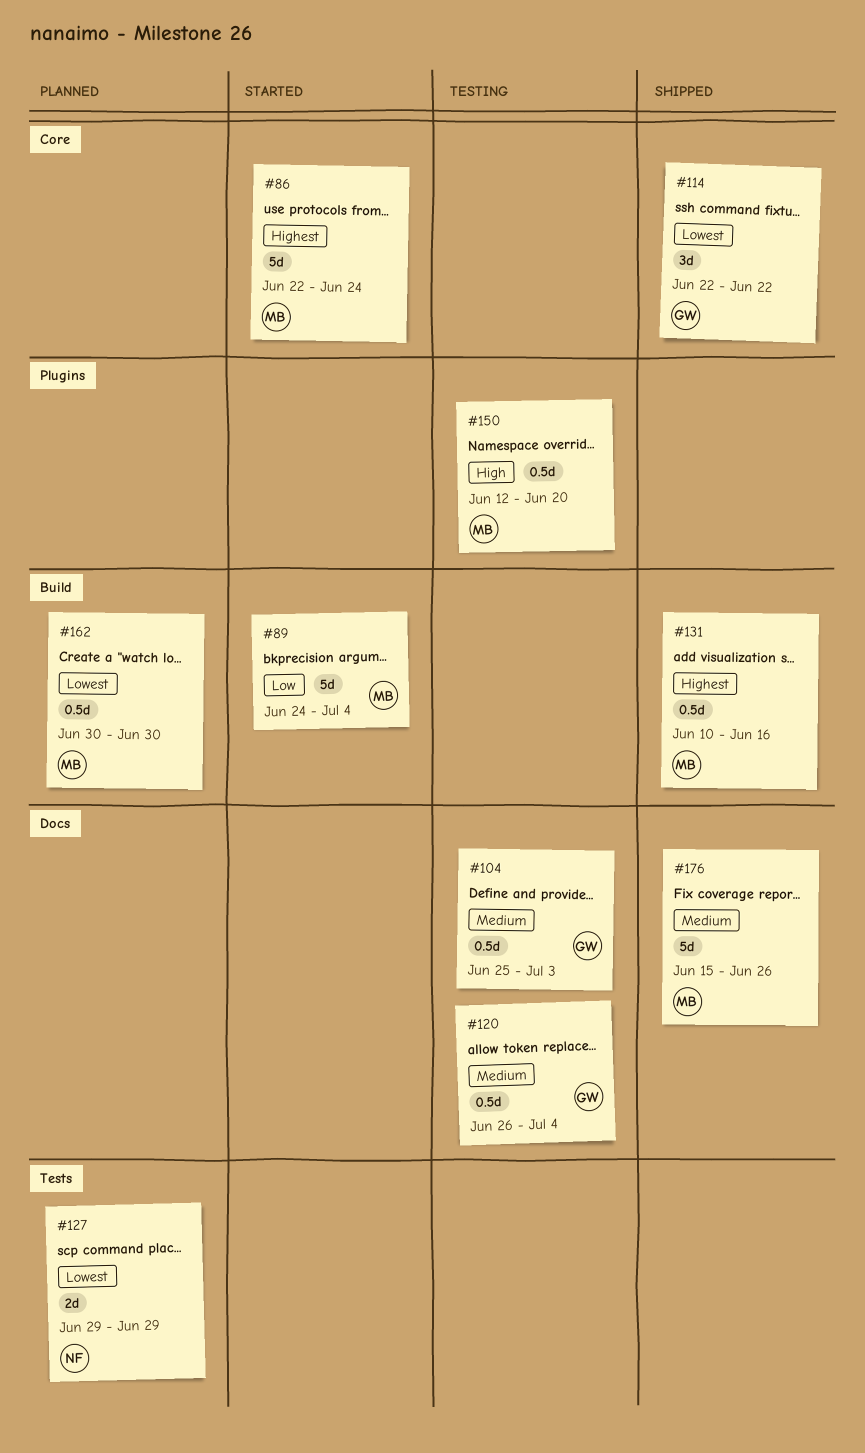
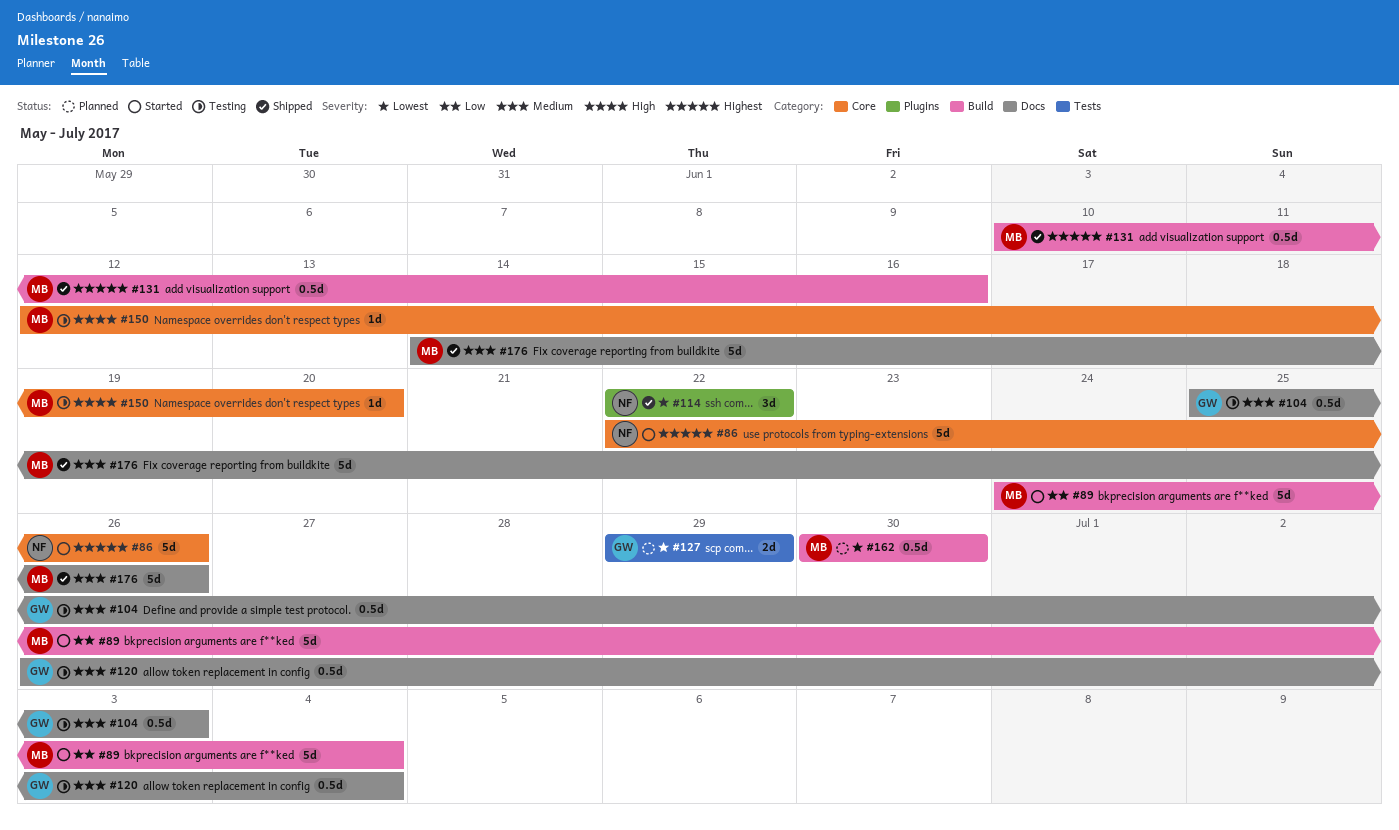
#86, owner: MB -> NF
#86, due: Jun 24 -> Jun 26
#114, owner: GW -> NF
#114, label: Core -> Plugins
#127, owner: NF -> GW
#150, label: Plugins -> Core
#150, estimate: 0.5d -> 1d
#176, start: Jun 15 -> Jun 14

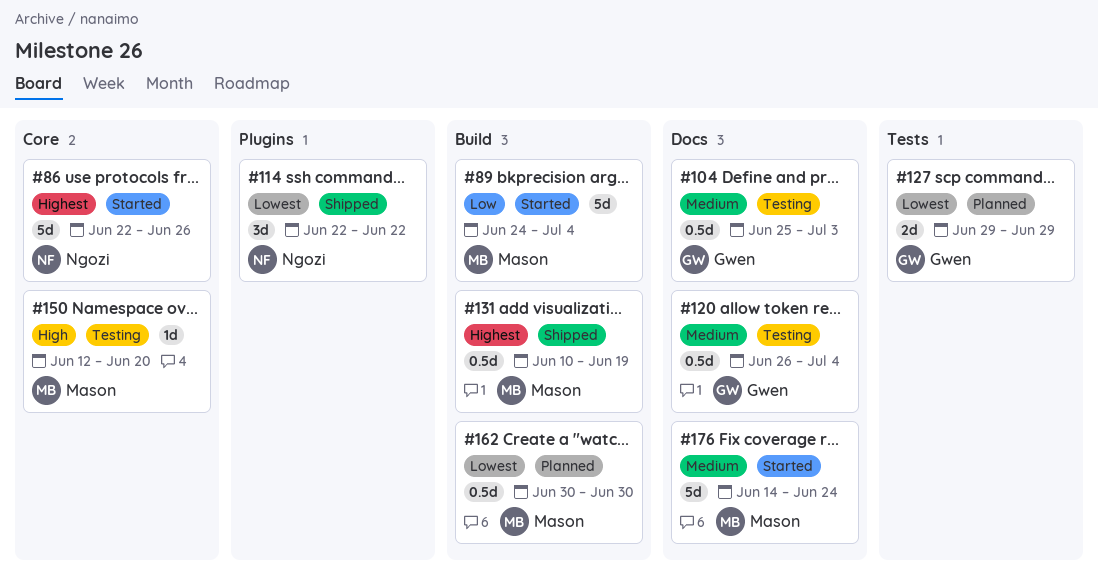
#131, due: Jun 16 -> Jun 19
#176, status: Shipped -> Started
#176, due: Jun 26 -> Jun 24

